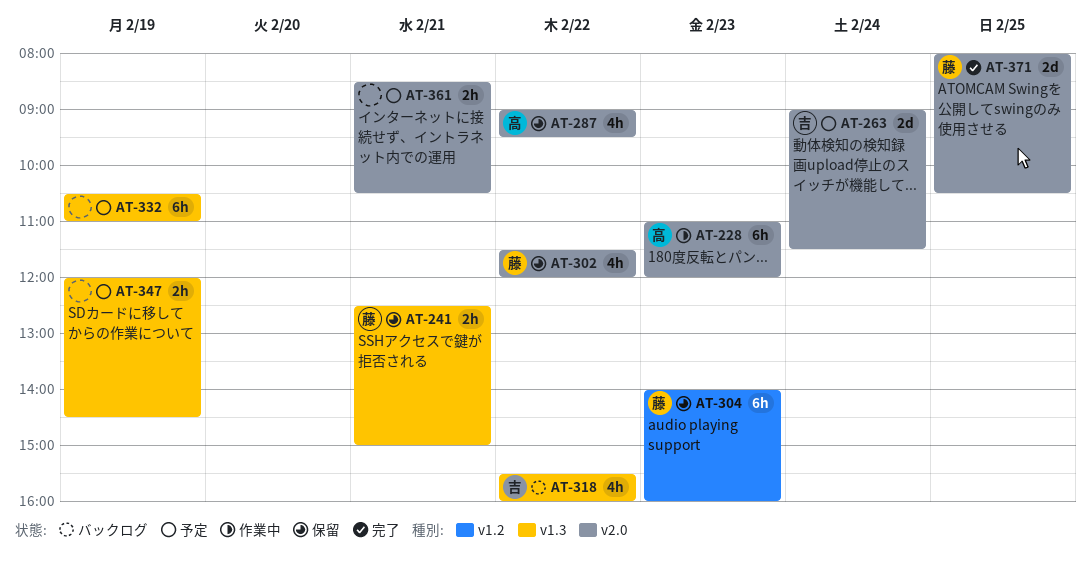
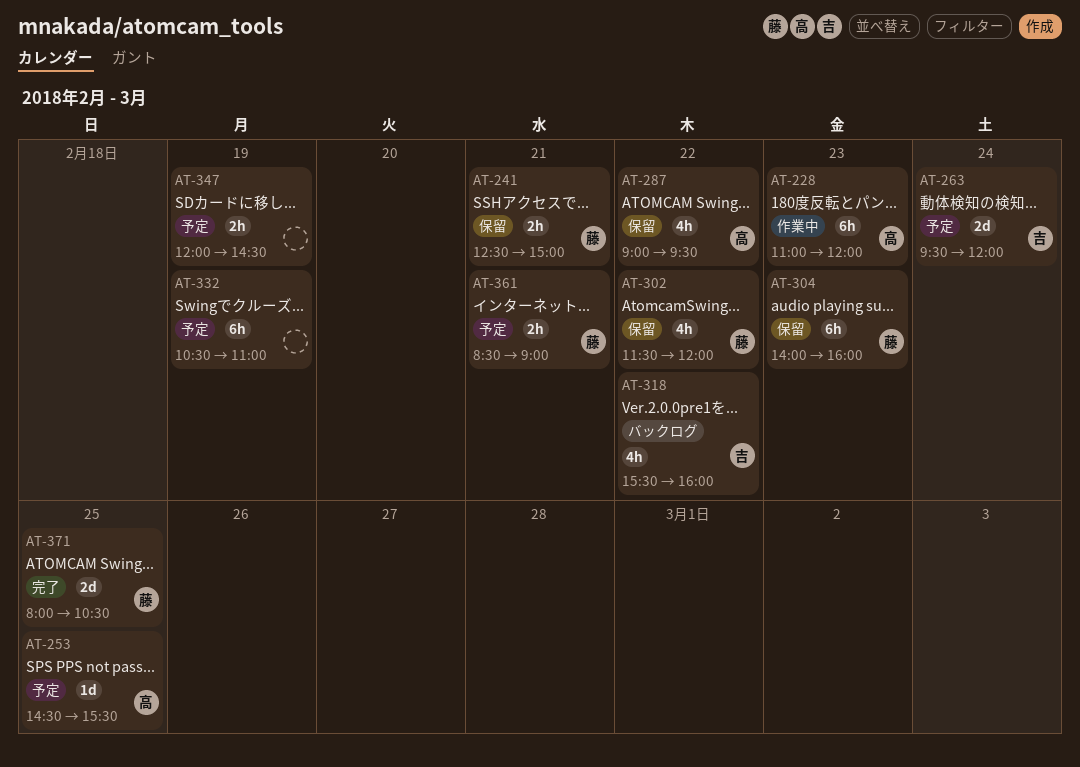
AT-253: none -> present
AT-263, begins: 09:00 -> 09:30
AT-263, ends: 11:30 -> 12:00
AT-361, owner: none -> 藤
AT-361, ends: 10:30 -> 09:00

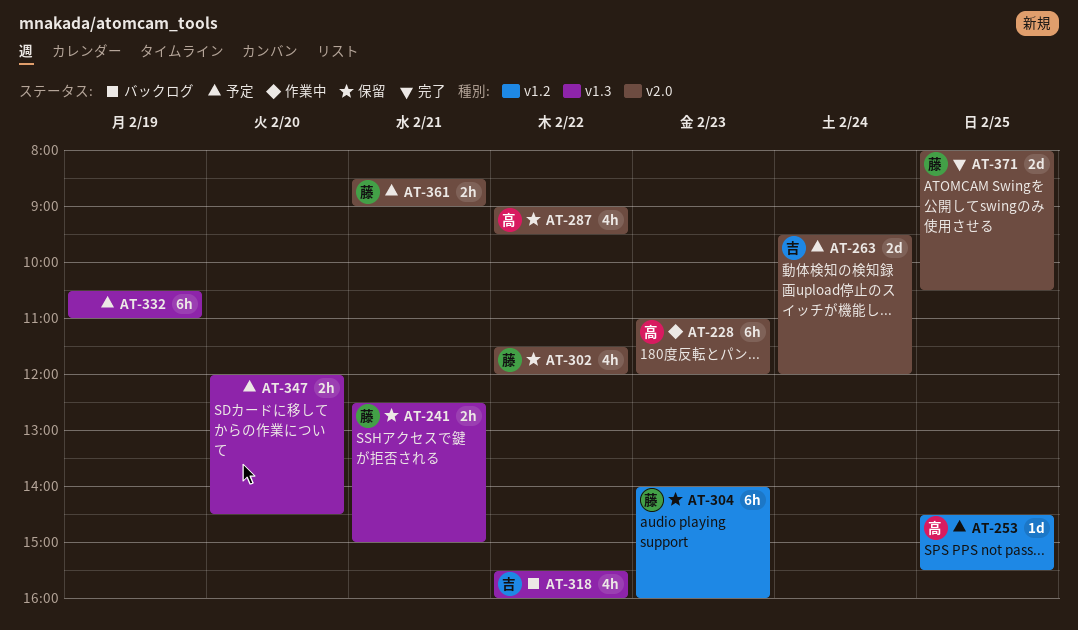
AT-347, day: Feb 19 -> Feb 20

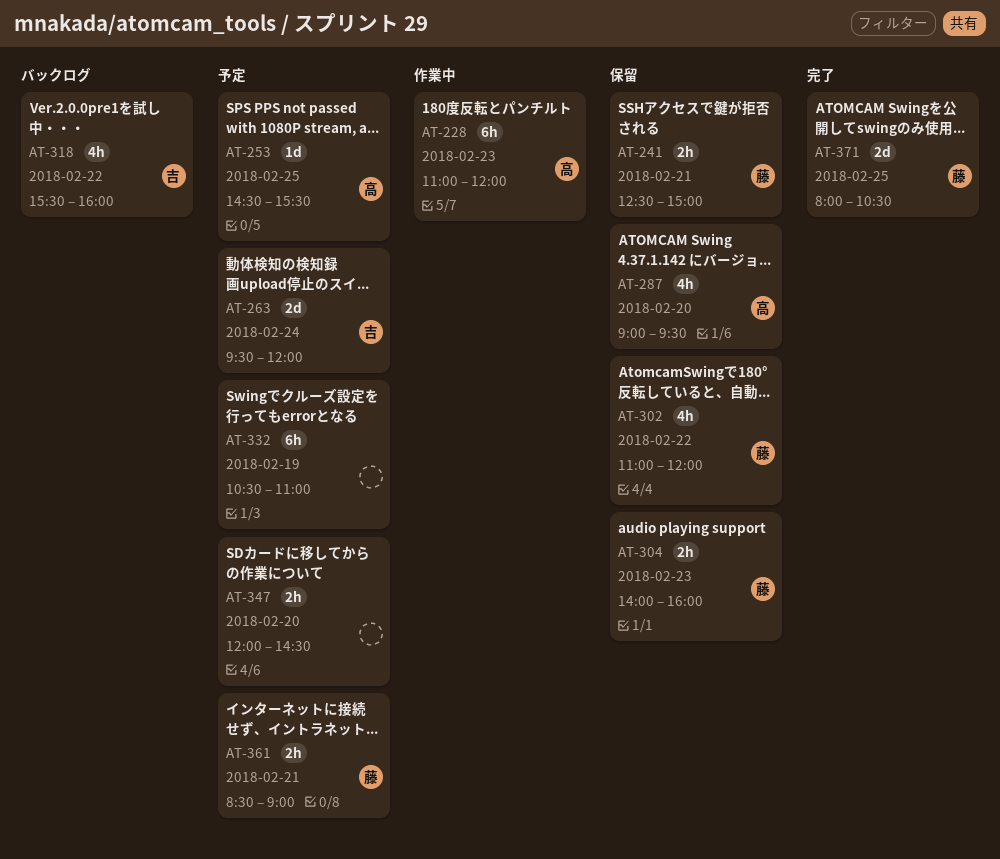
AT-287, day: Feb 22 -> Feb 20
AT-302, begins: 11:30 -> 11:00
AT-304, estimate: 6h -> 2h

